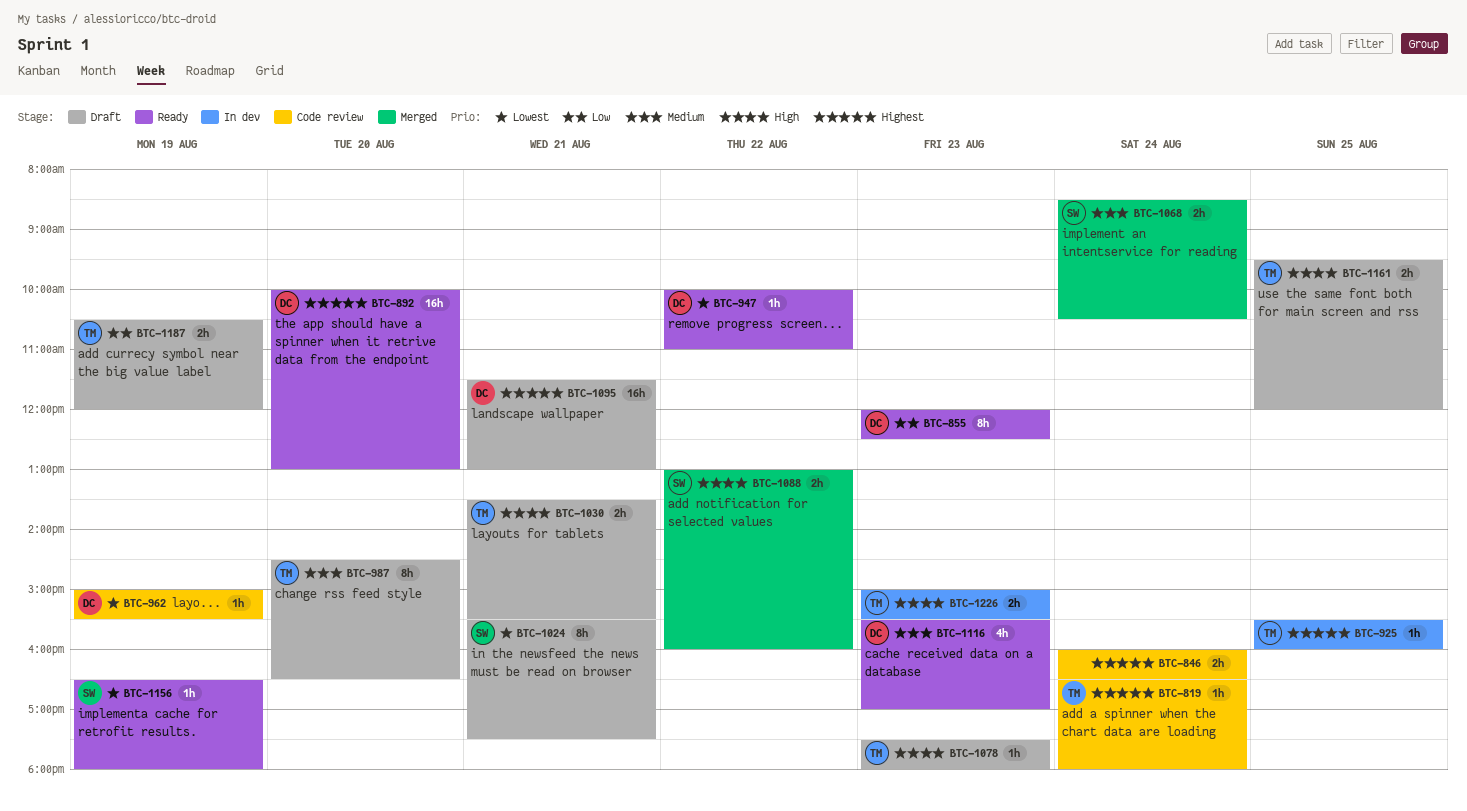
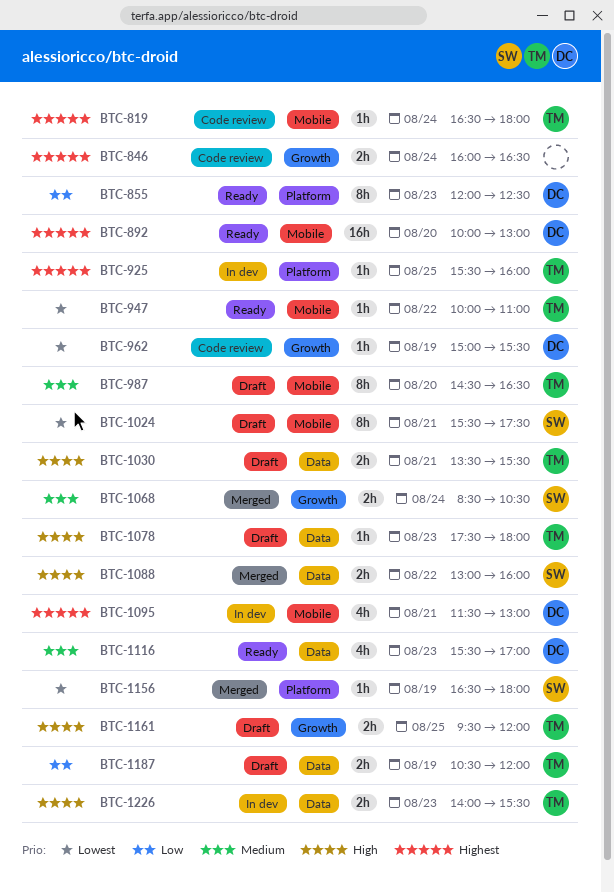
BTC-947, owner: DC -> TM
BTC-1095, status: Draft -> In dev
BTC-1095, estimate: 16h -> 4h
BTC-1156, status: Ready -> Merged
BTC-1226, begins: 15:00 -> 14:00

